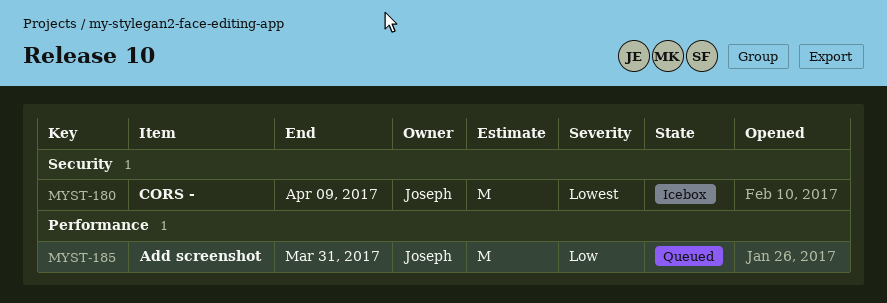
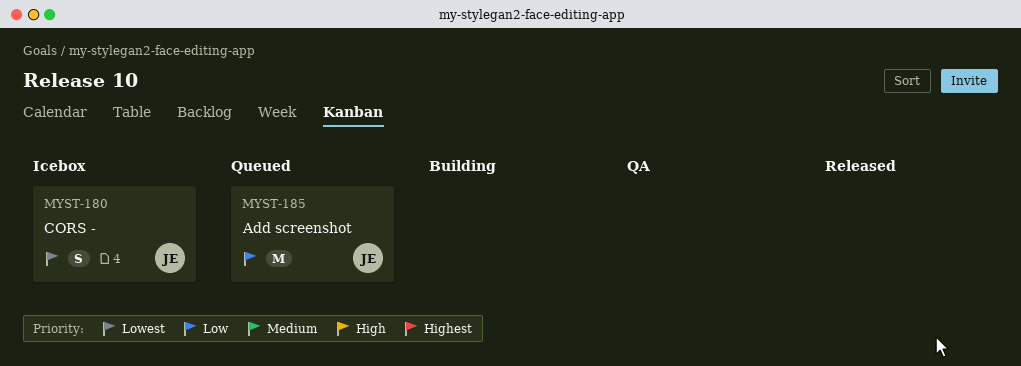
MYST-180, estimate: M -> S

